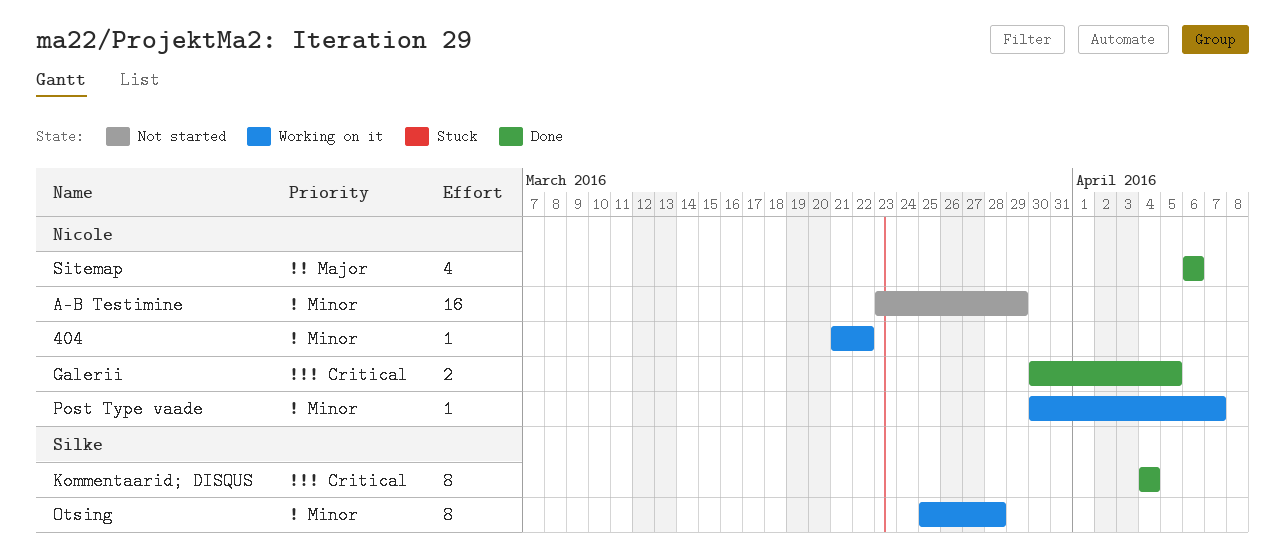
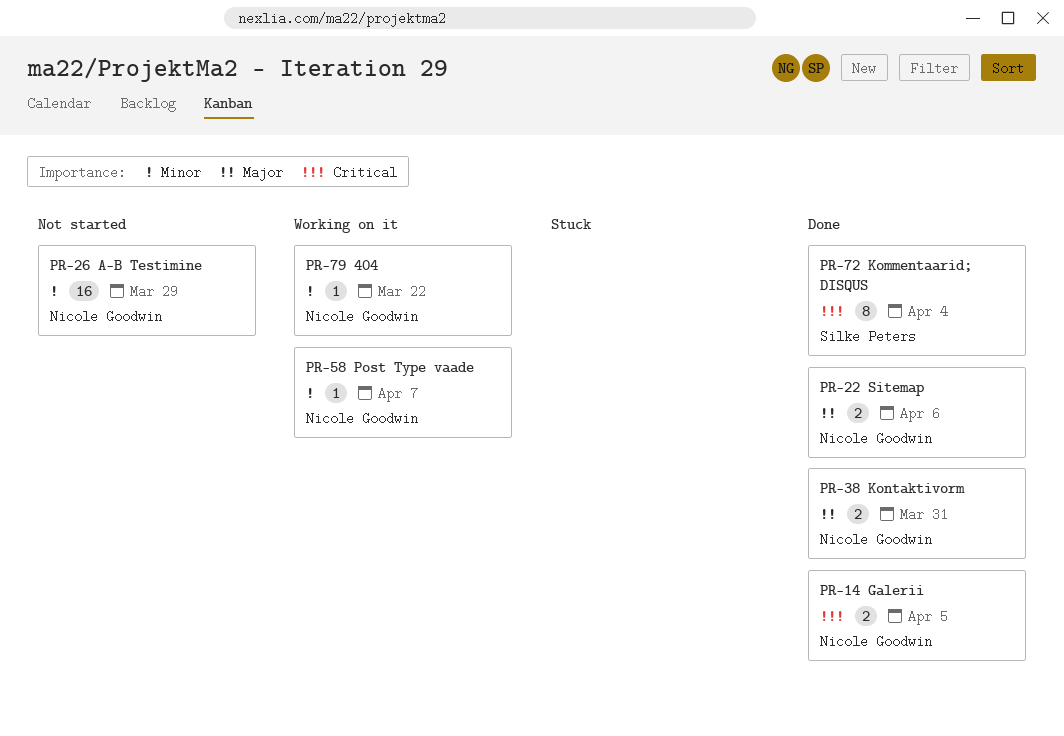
Kontaktivorm: none -> present
Otsing: present -> none
Sitemap, estimate: 4 -> 2

